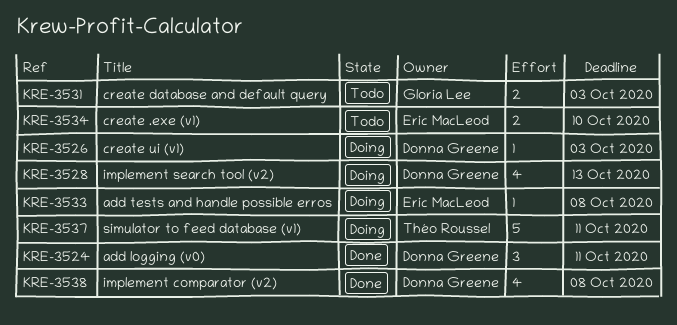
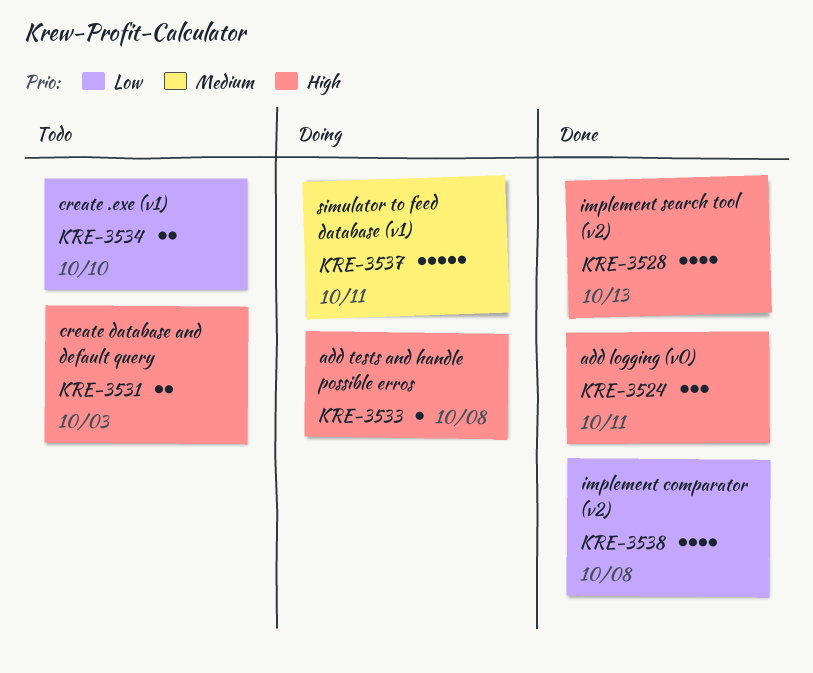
KRE-3526: present -> none
KRE-3528, status: Doing -> Done

